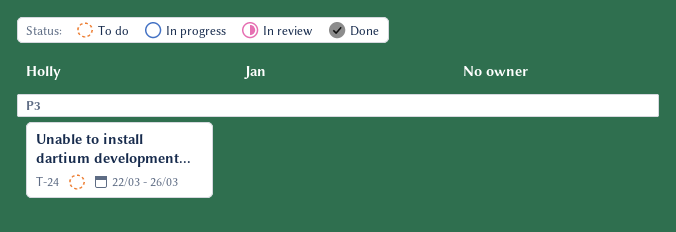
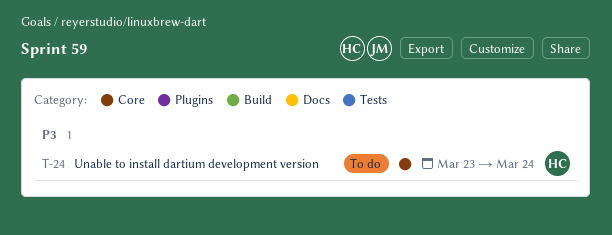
T-24, start: Mar 22 -> Mar 23
T-24, due: Mar 26 -> Mar 24

